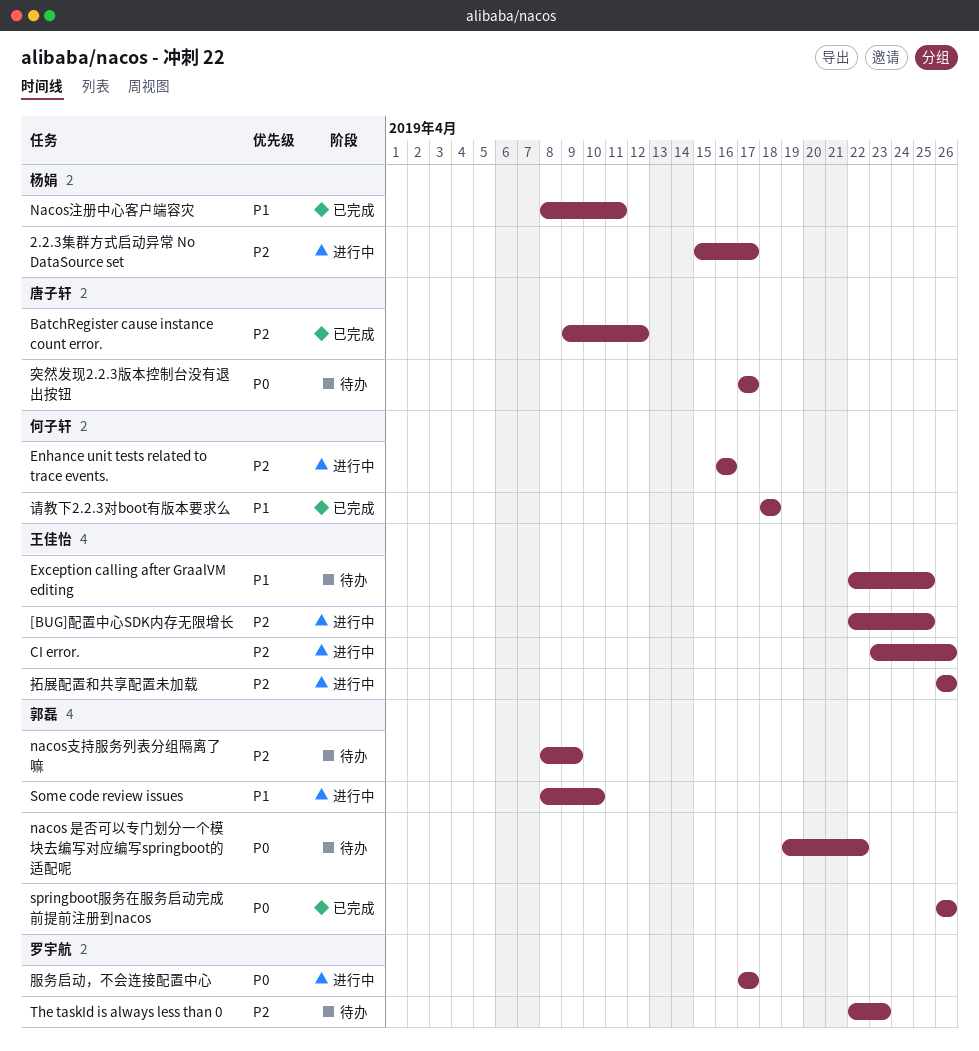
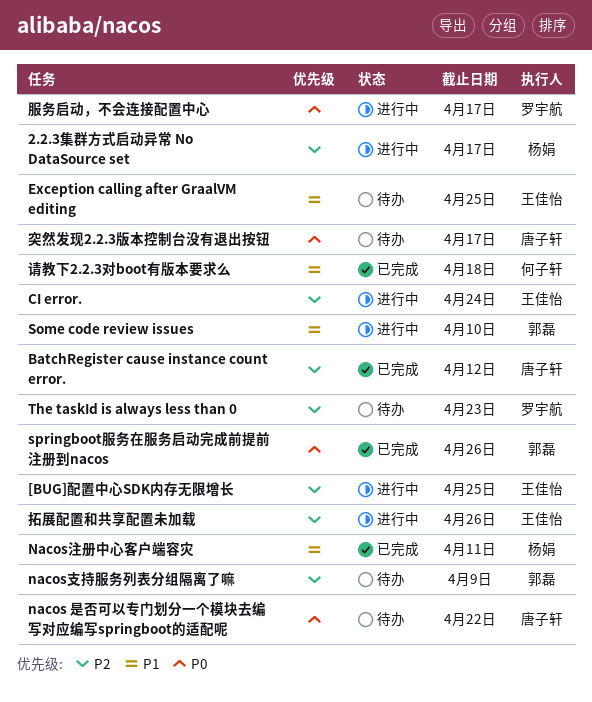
CI error., due: Apr 26 -> Apr 24
Enhance unit tests related to trace events.: present -> none
nacos 是否可以专门划分一个模块去编写对应编写springboot的适配呢, owner: 郭磊 -> 唐子轩

